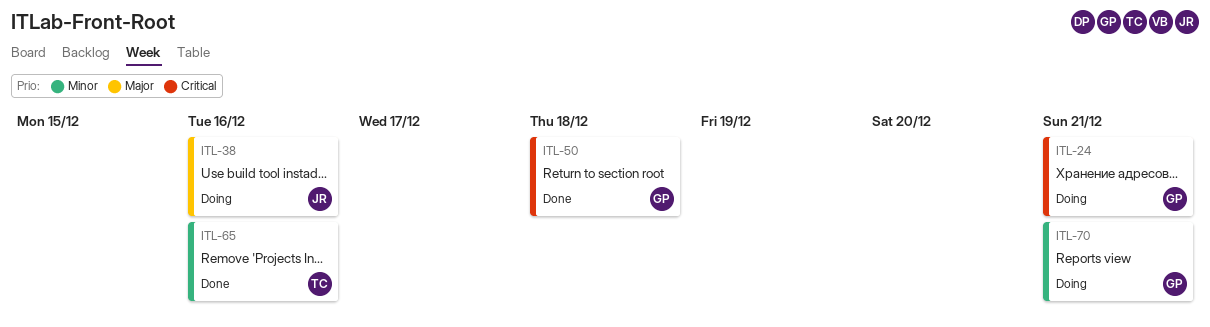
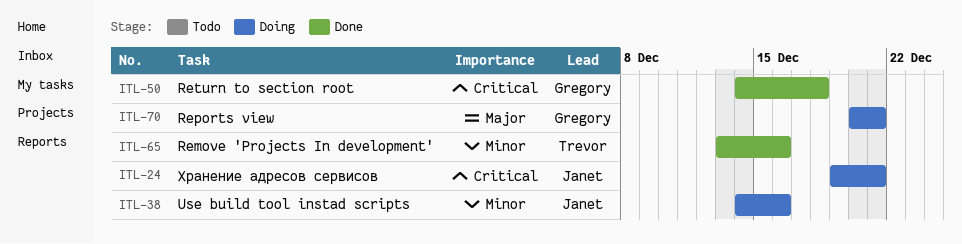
ITL-24, owner: Gregory -> Janet
ITL-38, priority: Major -> Minor
ITL-70, priority: Minor -> Major

